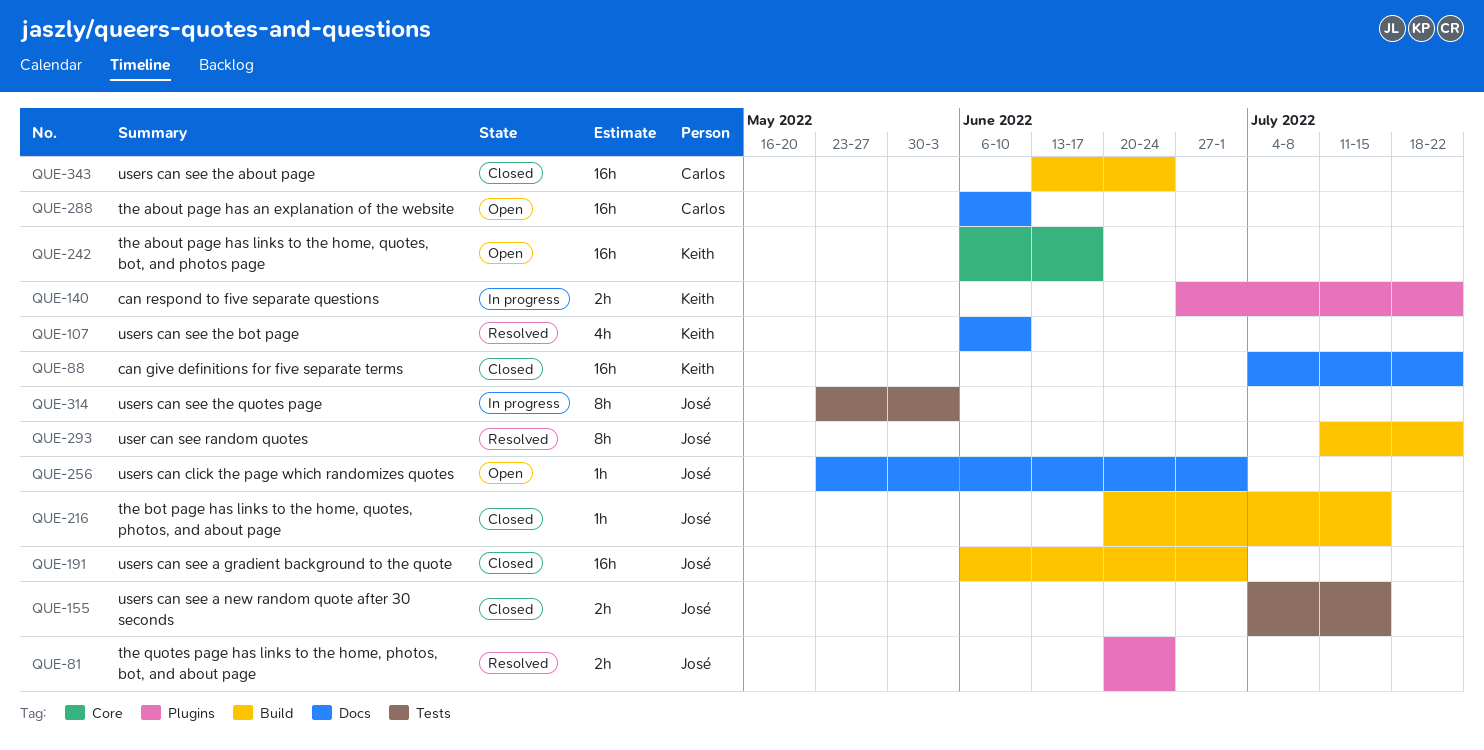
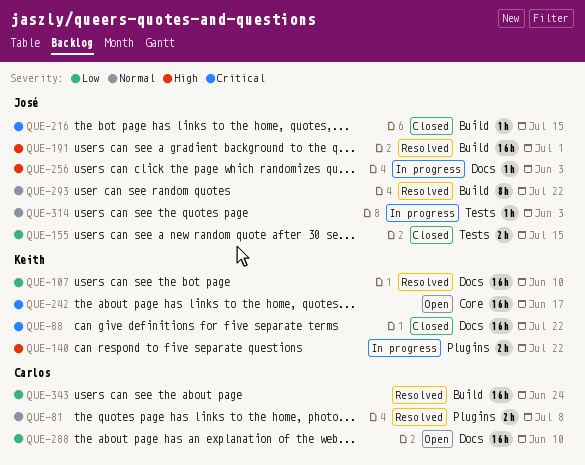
QUE-81, owner: José -> Carlos
QUE-81, due: Jun 24 -> Jul 8
QUE-107, estimate: 4h -> 16h
QUE-191, status: Closed -> Resolved
QUE-256, status: Open -> In progress
QUE-256, due: Jul 1 -> Jun 3
QUE-314, estimate: 8h -> 1h
QUE-343, status: Closed -> Resolved

